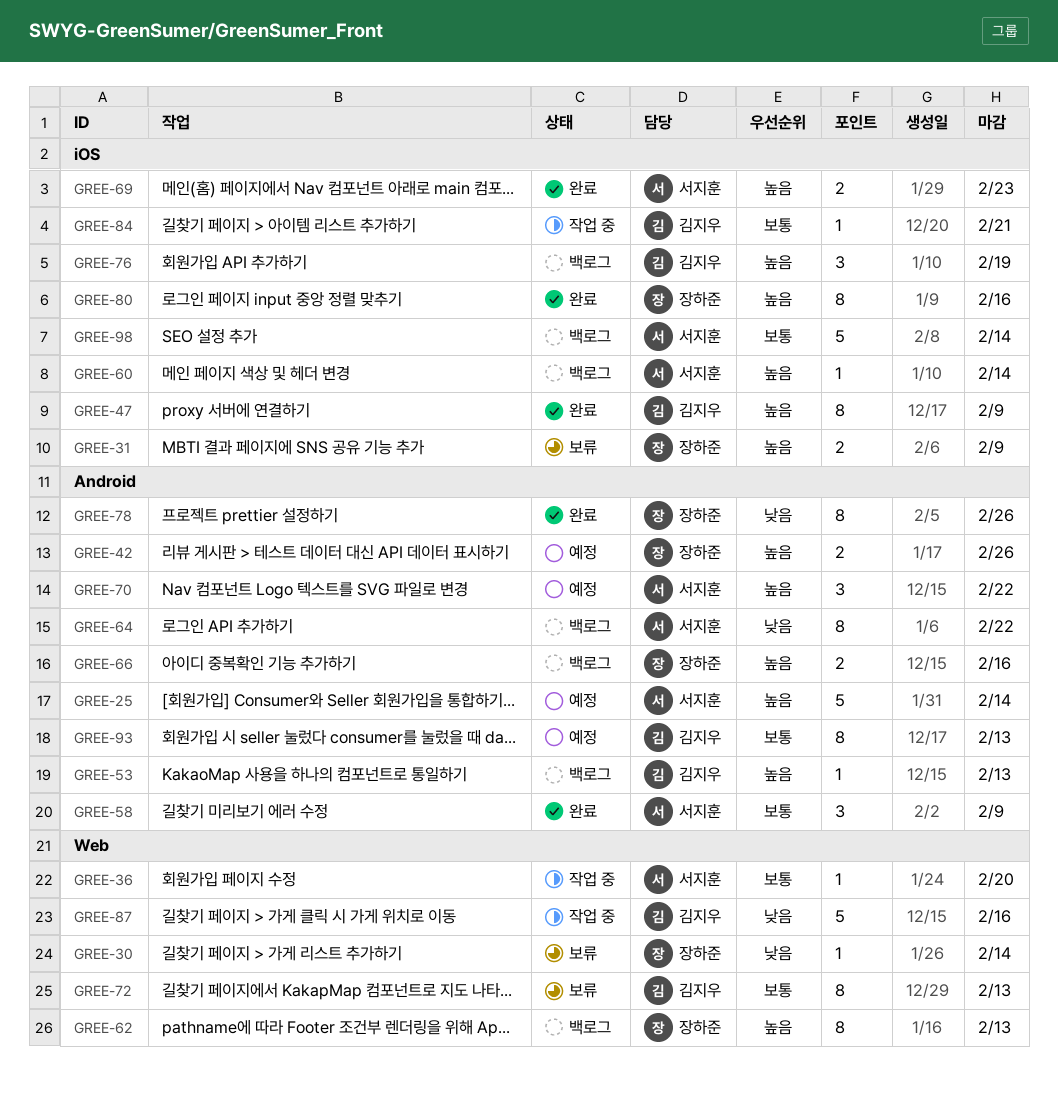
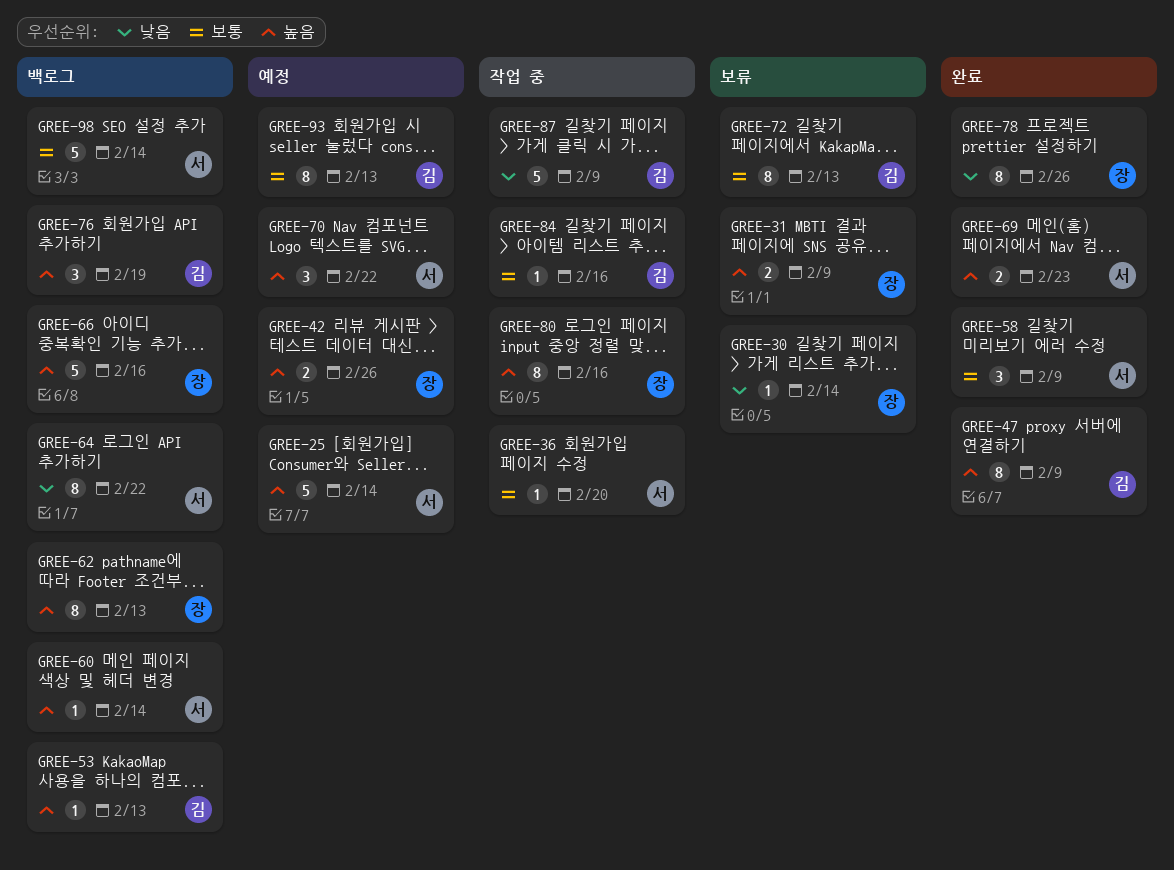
GREE-66, estimate: 2 -> 5
GREE-80, status: 완료 -> 작업 중
GREE-84, due: Feb 21 -> Feb 16
GREE-87, due: Feb 16 -> Feb 9

